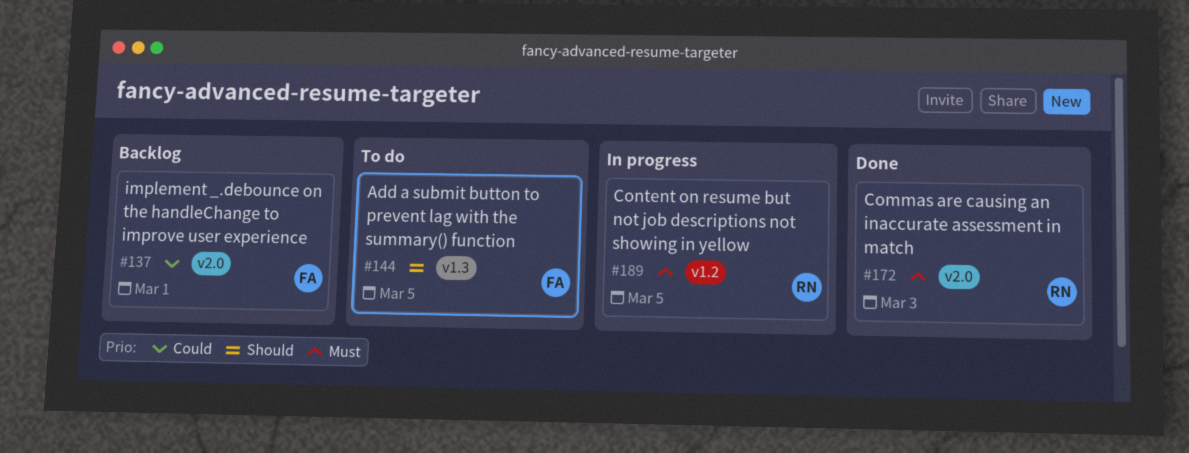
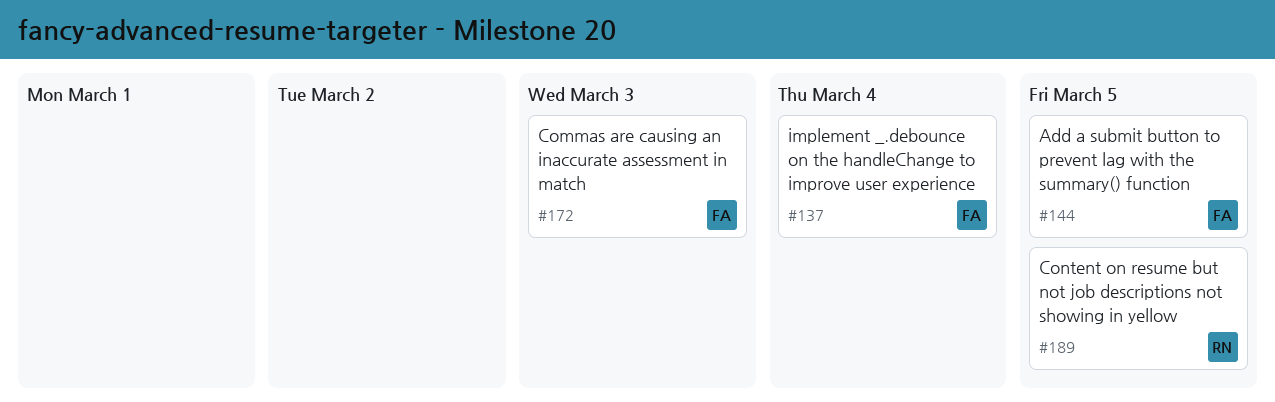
#137, due: Mar 1 -> Mar 4
#172, owner: RN -> FA

